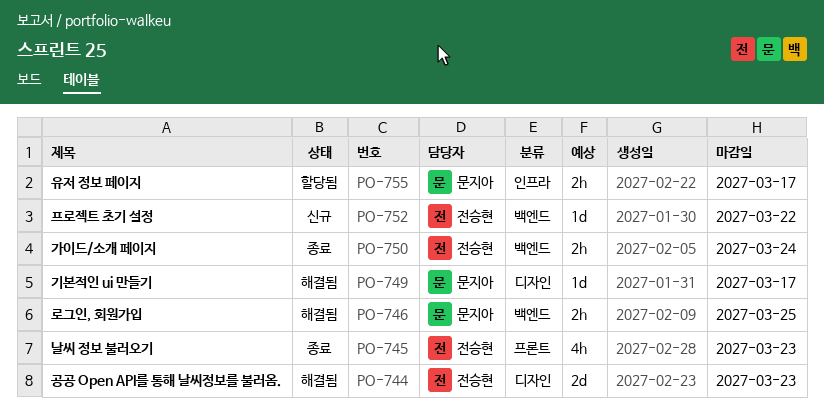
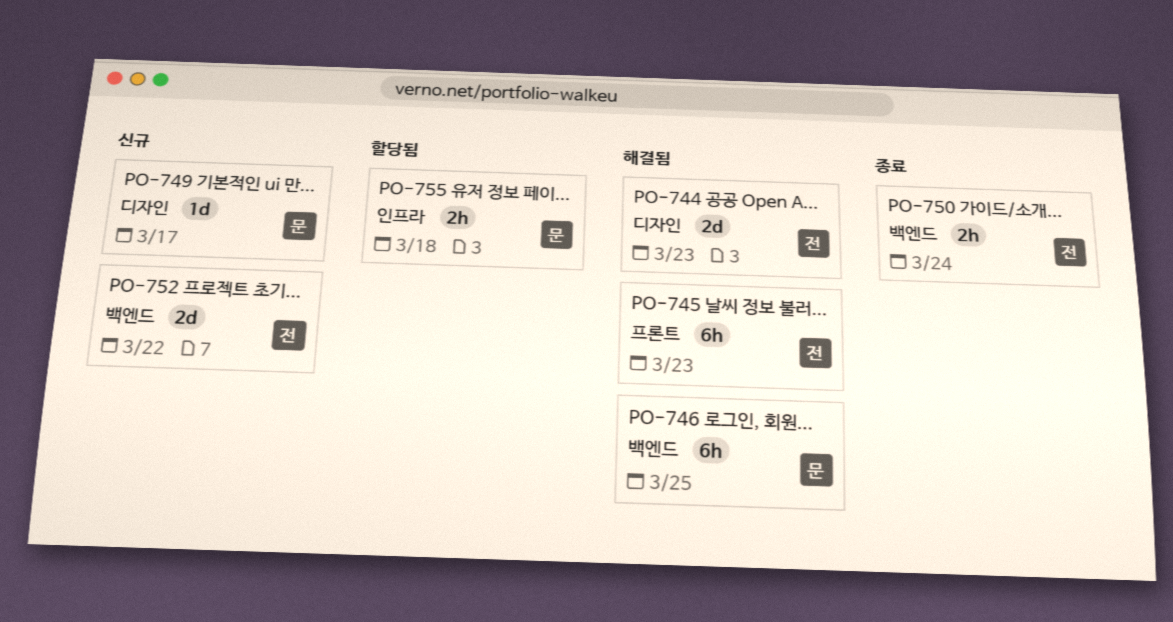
PO-745, status: 종료 -> 해결됨
PO-745, estimate: 4h -> 6h
PO-746, estimate: 2h -> 6h
PO-749, status: 해결됨 -> 신규
PO-752, estimate: 1d -> 2d
PO-755, due: Mar 17 -> Mar 18

